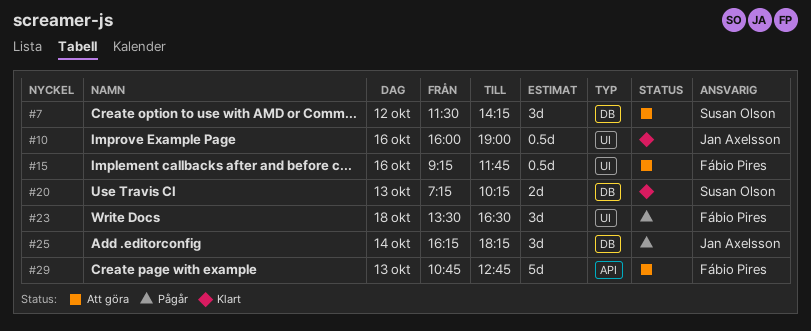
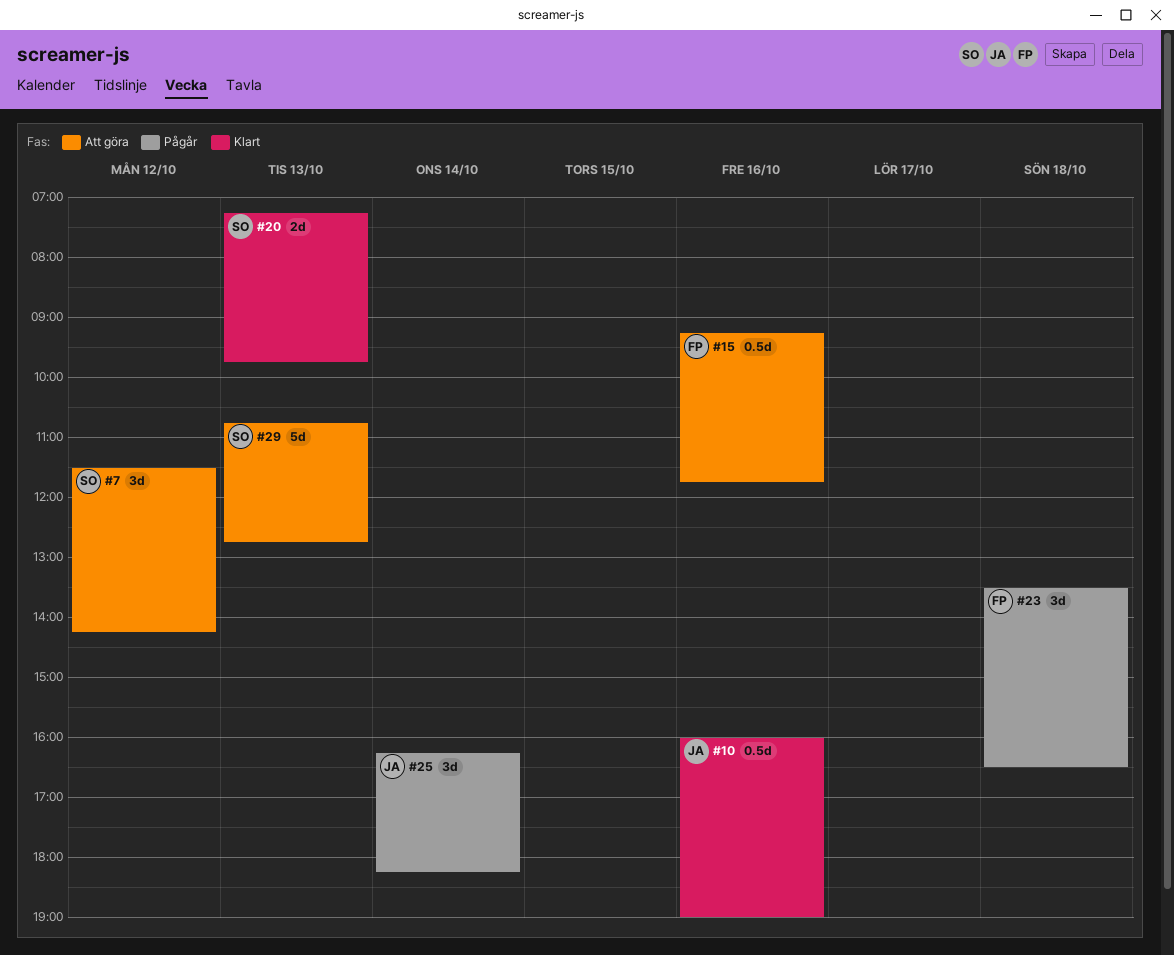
#20, ends: 10:15 -> 09:45
#29, owner: Fábio Pires -> Susan Olson

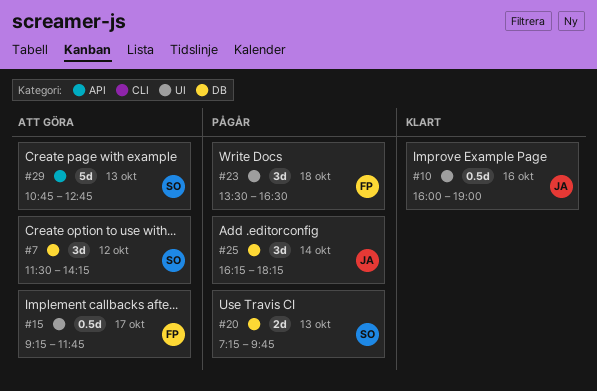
#15, day: Oct 16 -> Oct 17
#20, status: Klart -> Pågår

